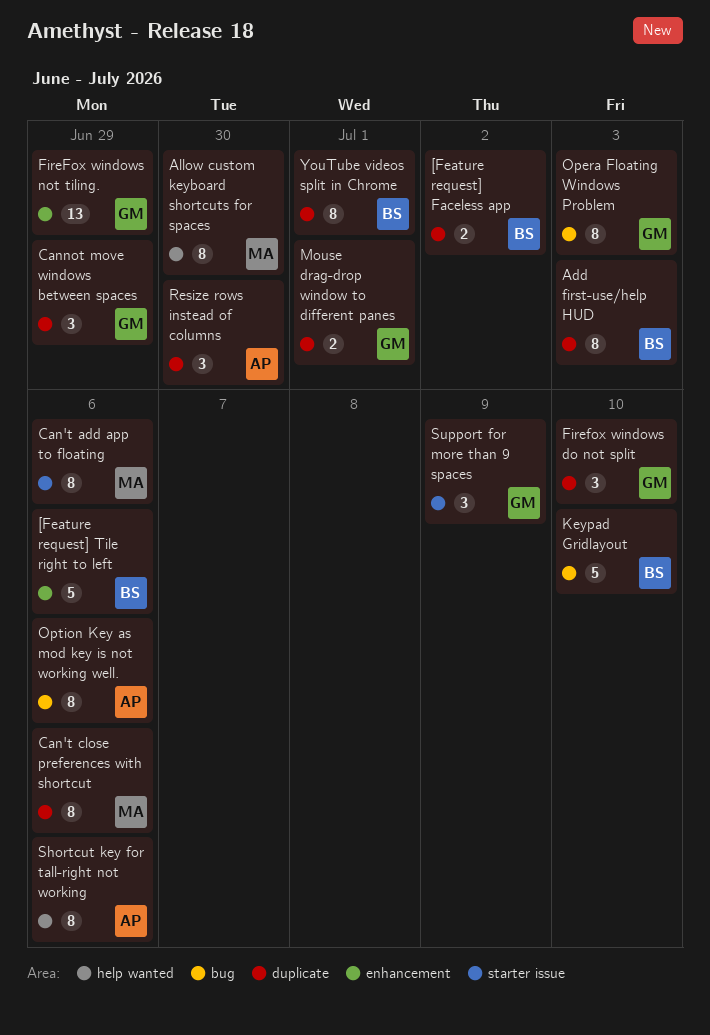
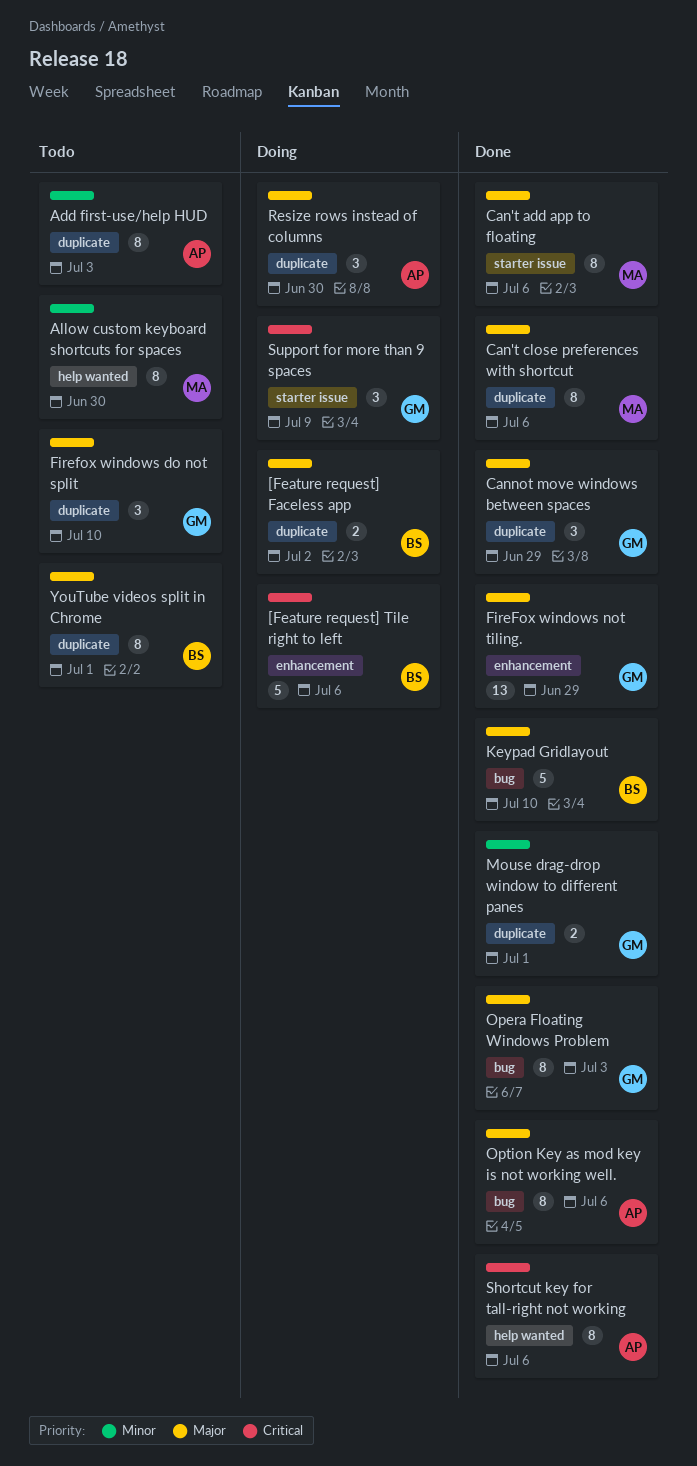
Add first-use/help HUD, owner: BS -> AP

